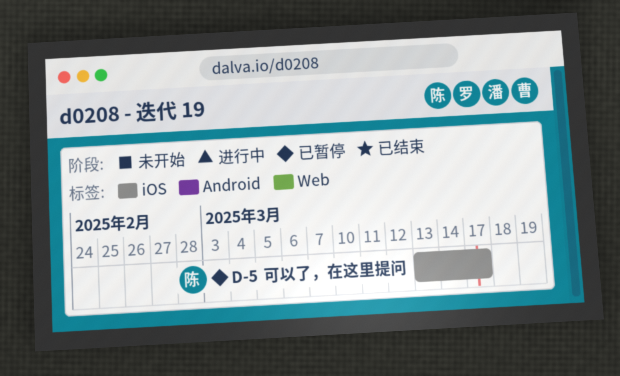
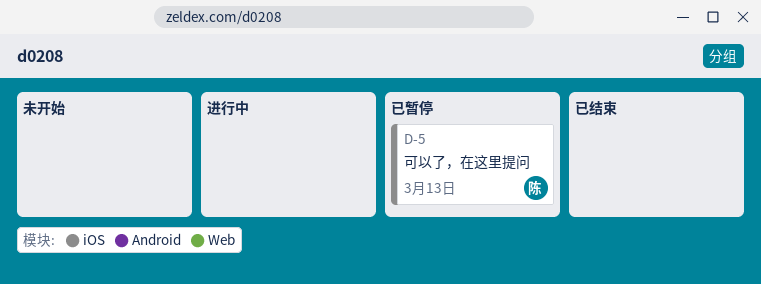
D-5, due: Mar 17 -> Mar 13

